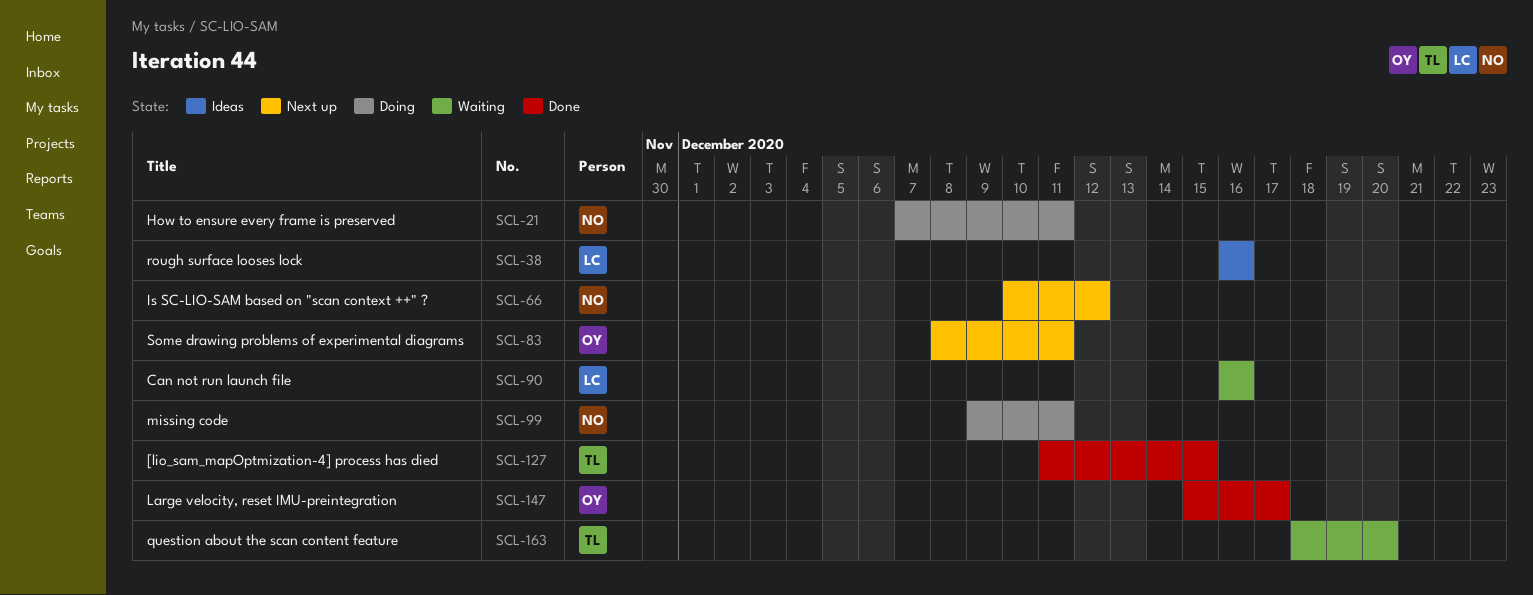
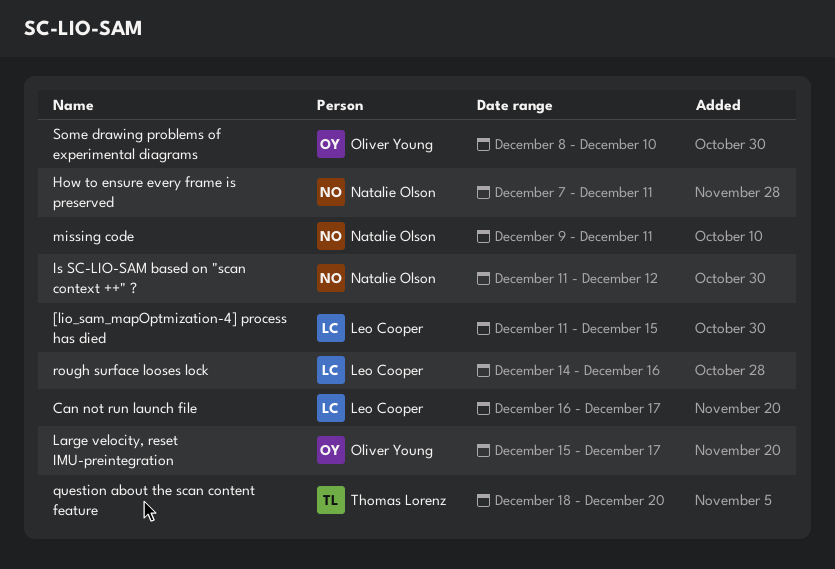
[lio_sam_mapOptmization-4] process has died, owner: Thomas Lorenz -> Leo Cooper
Can not run launch file, due: Dec 16 -> Dec 17
Is SC-LIO-SAM based on "scan context ++" ?, start: Dec 10 -> Dec 11
rough surface looses lock, start: Dec 16 -> Dec 14
Some drawing problems of experimental diagrams, due: Dec 11 -> Dec 10

